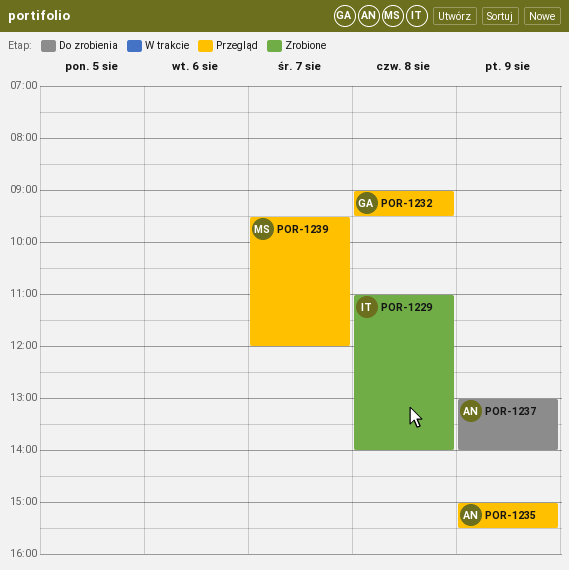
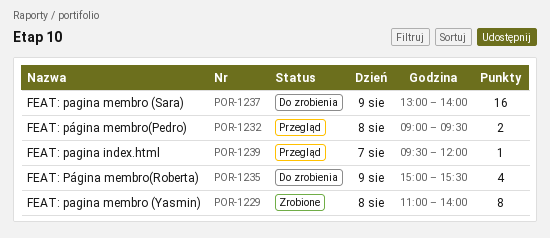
POR-1235, status: Przegląd -> Do zrobienia

